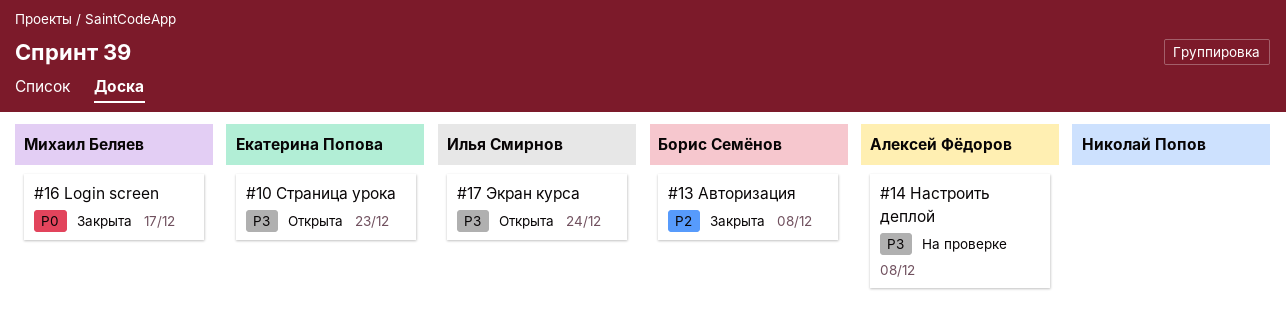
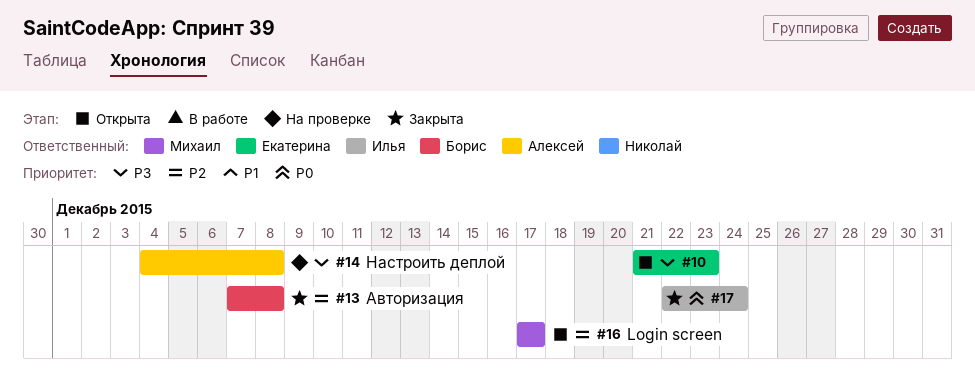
#16, status: Закрыта -> Открыта
#16, priority: P0 -> P2
#17, status: Открыта -> Закрыта
#17, priority: P3 -> P0

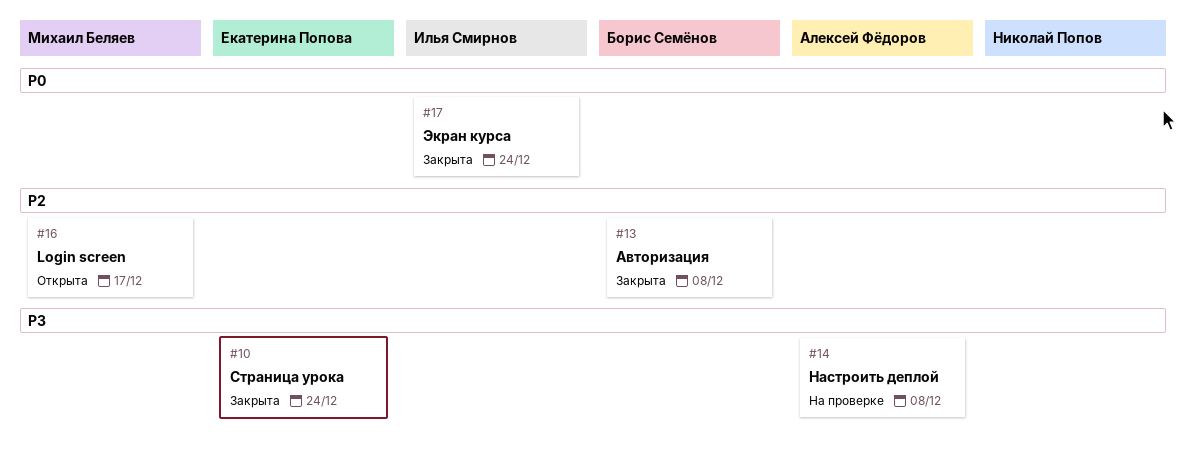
#10, status: Открыта -> Закрыта
#10, due: Dec 23 -> Dec 24

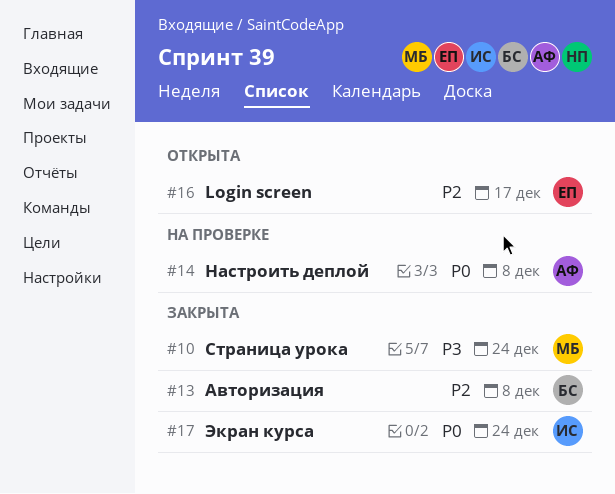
#10, owner: Екатерина Попова -> Михаил Беляев
#14, priority: P3 -> P0
#16, owner: Михаил Беляев -> Екатерина Попова

